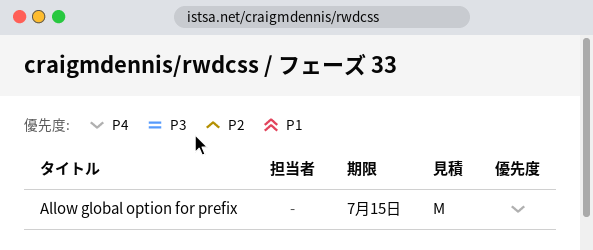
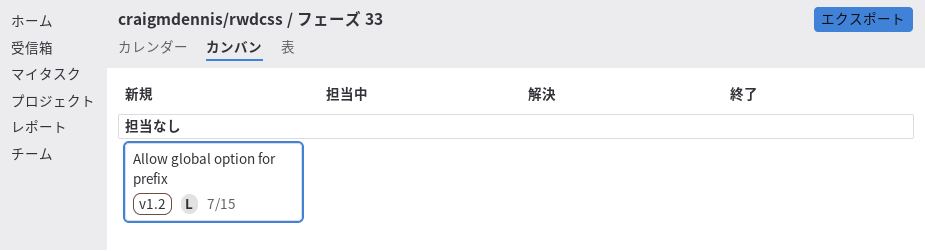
Allow global option for prefix, estimate: M -> L

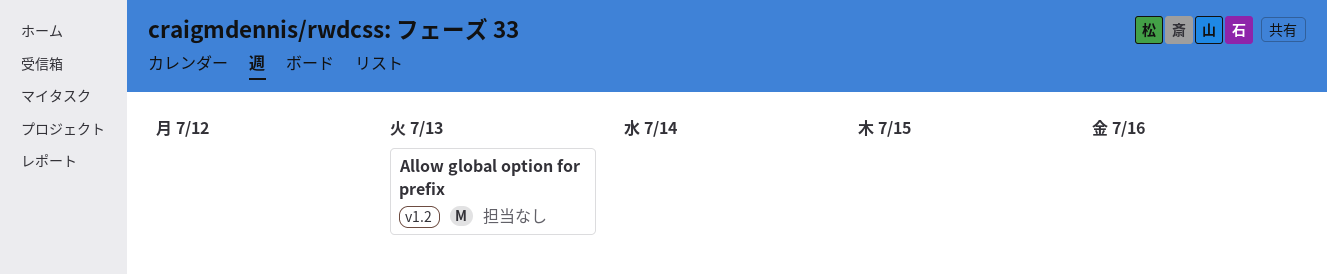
Allow global option for prefix, estimate: L -> M
Allow global option for prefix, due: Jul 15 -> Jul 13

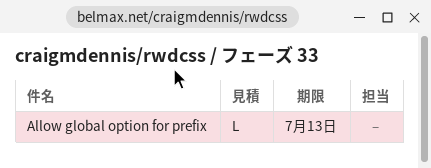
Allow global option for prefix, estimate: M -> L

